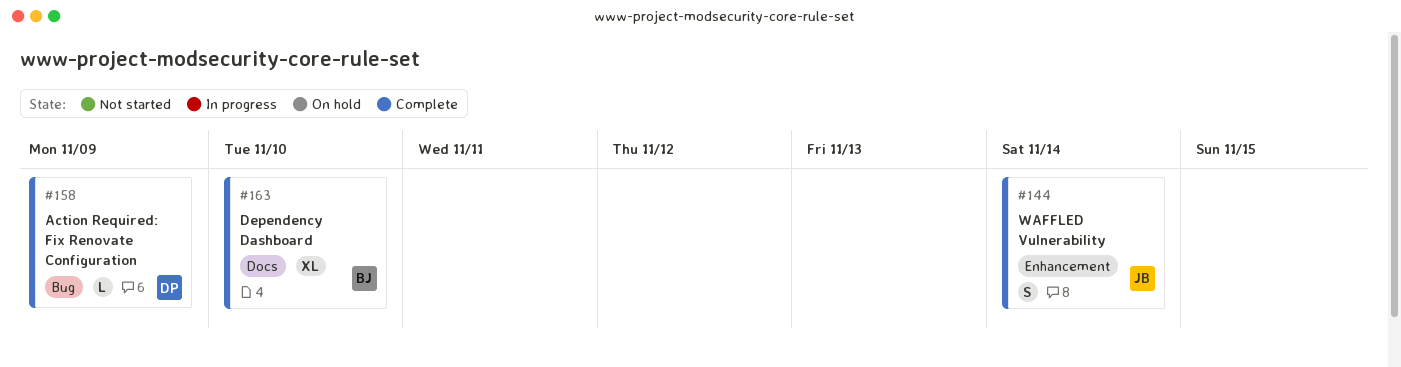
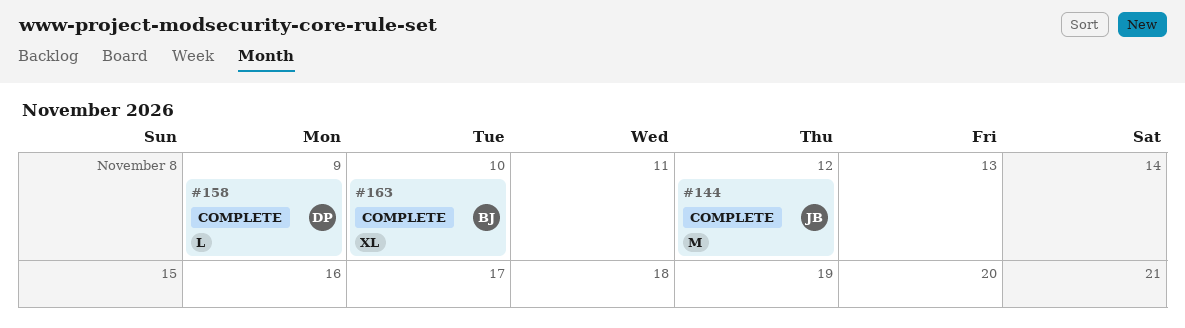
#144, estimate: S -> M
#144, due: Nov 14 -> Nov 12

